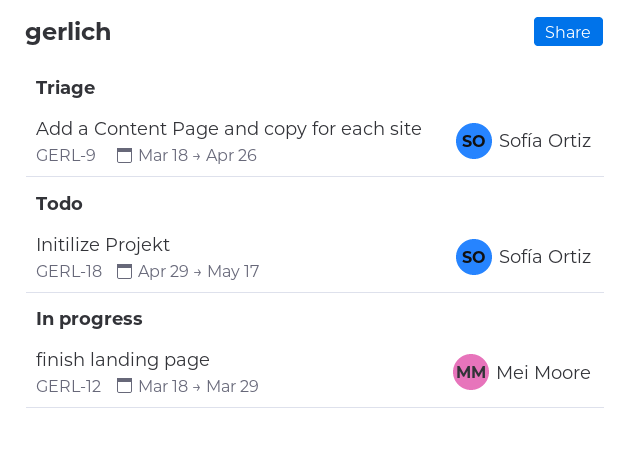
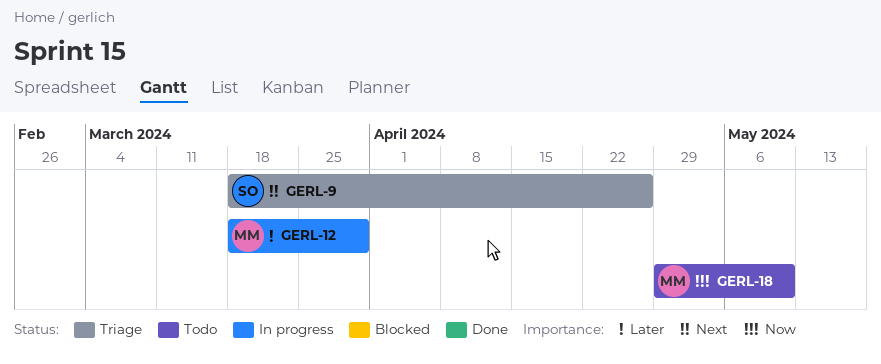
GERL-18, owner: Sofía Ortiz -> Mei Moore
GERL-18, due: May 17 -> May 10

